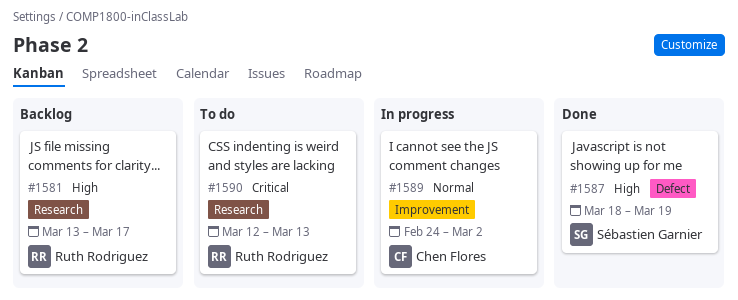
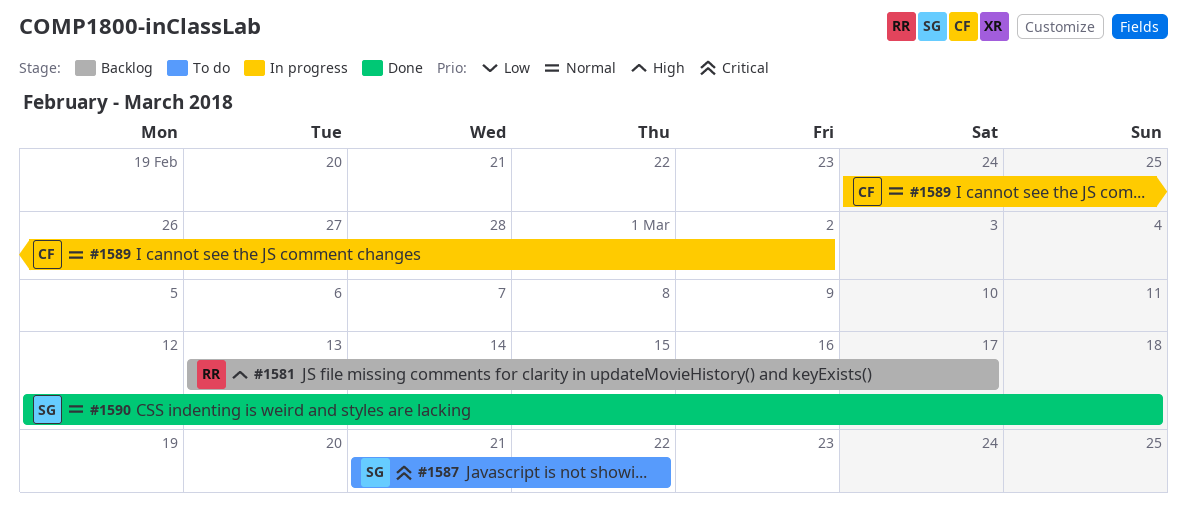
#1587, status: Done -> To do
#1587, priority: High -> Critical
#1587, start: Mar 18 -> Mar 21
#1587, due: Mar 19 -> Mar 22
#1590, status: To do -> Done
#1590, owner: Ruth Rodriguez -> Sébastien Garnier
#1590, priority: Critical -> Normal
#1590, due: Mar 13 -> Mar 18

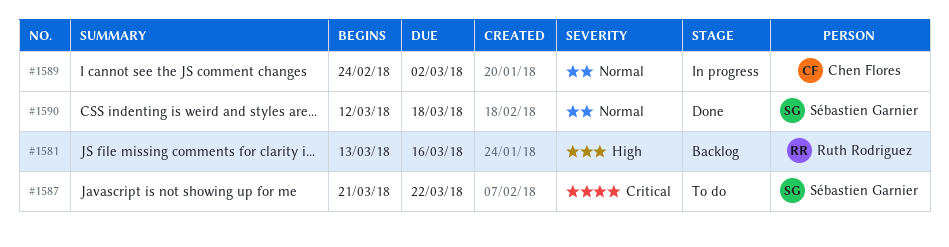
#1581, due: Mar 17 -> Mar 16

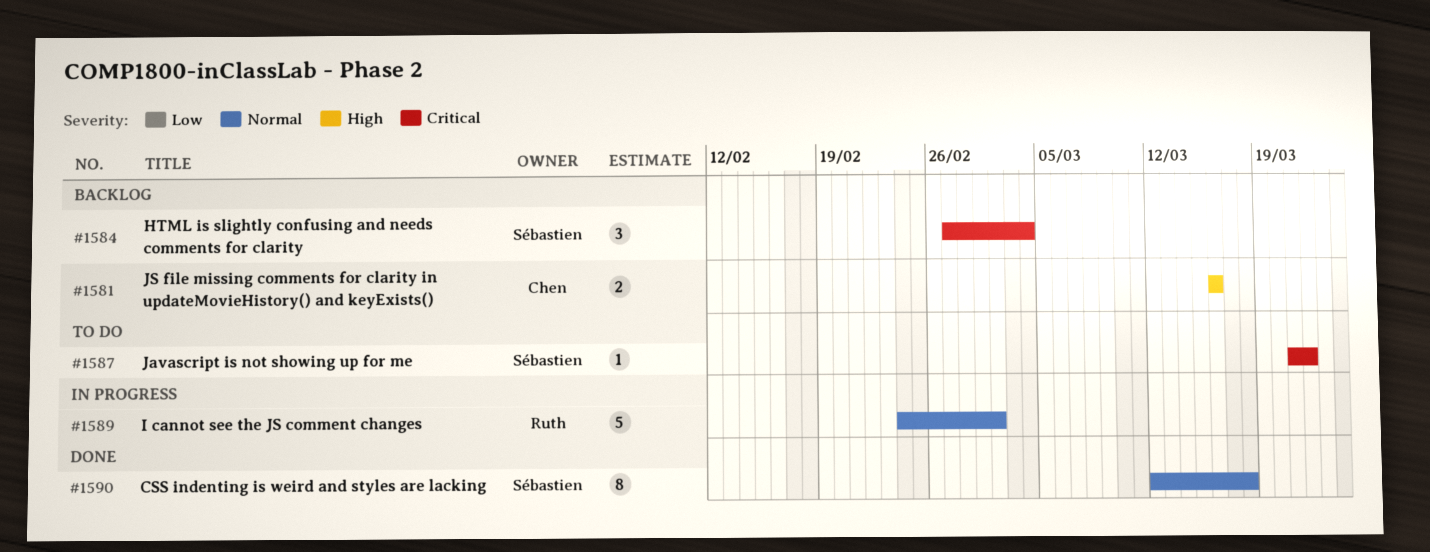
#1581, owner: Ruth Rodriguez -> Chen Flores
#1581, start: Mar 13 -> Mar 16
#1584: none -> present
#1589, owner: Chen Flores -> Ruth Rodriguez

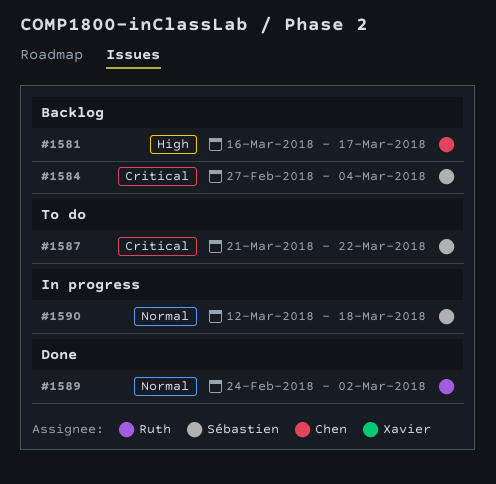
#1581, due: Mar 16 -> Mar 17
#1589, status: In progress -> Done
#1590, status: Done -> In progress

